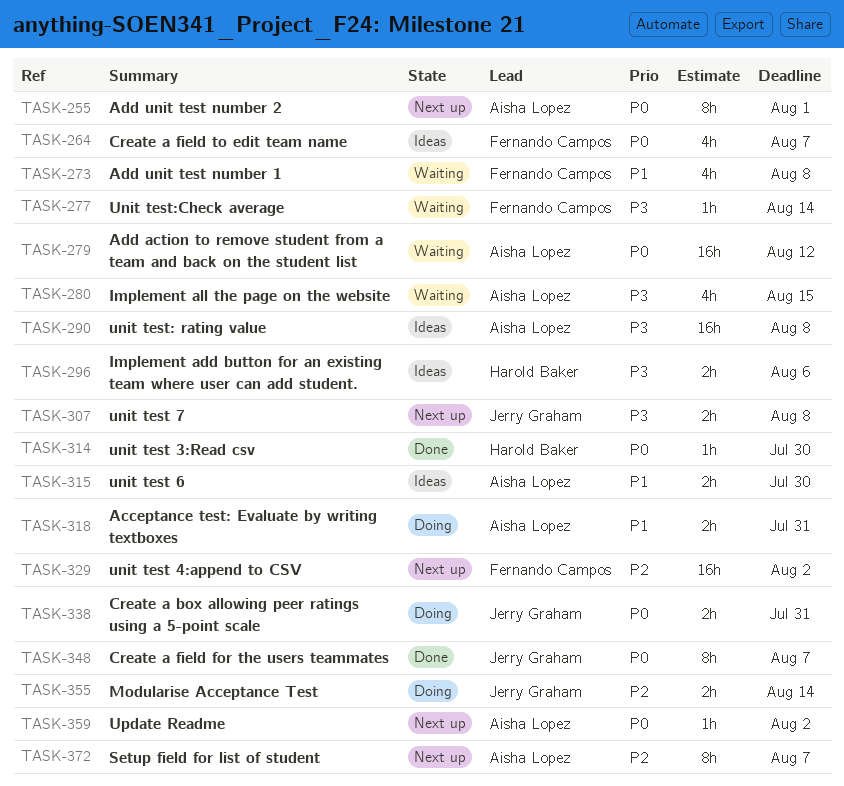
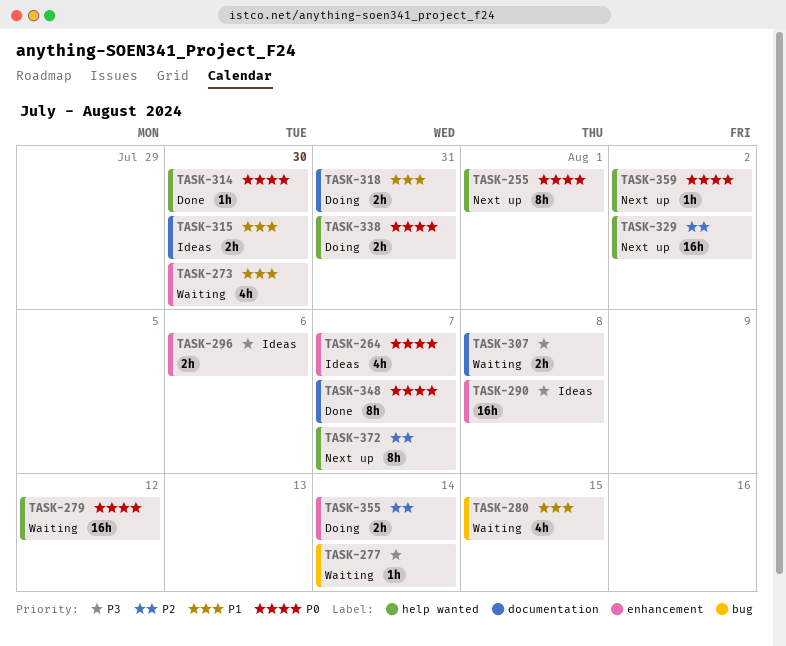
TASK-273, due: Aug 8 -> Jul 30
TASK-280, priority: P3 -> P1
TASK-307, status: Next up -> Waiting

